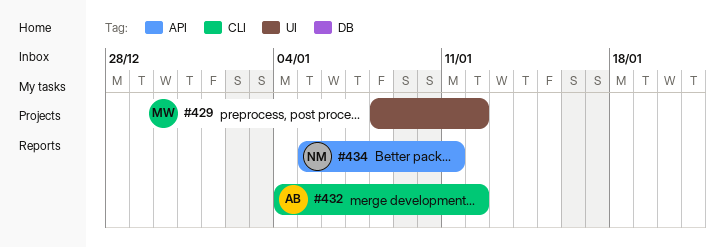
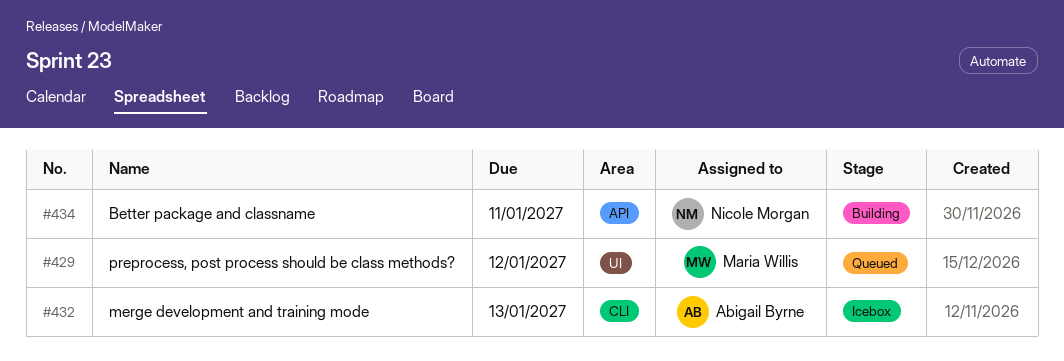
#432, due: Jan 12 -> Jan 13

